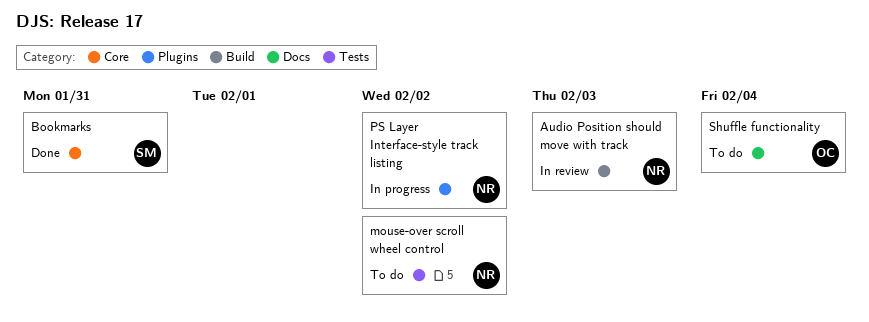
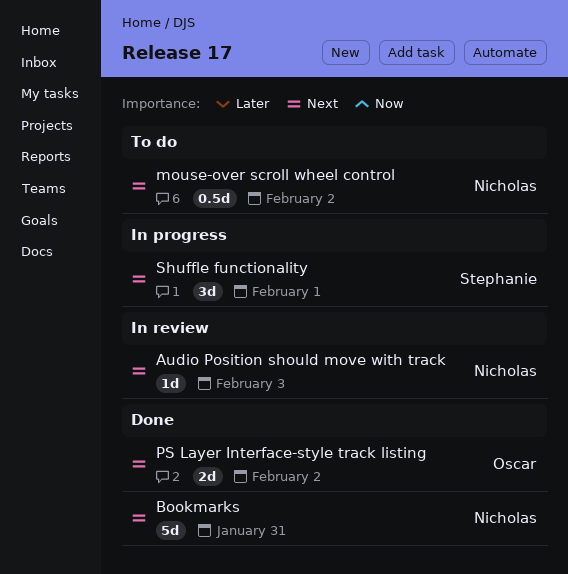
Bookmarks, owner: Stephanie -> Nicholas
PS Layer Interface-style track listing, status: In progress -> Done
PS Layer Interface-style track listing, owner: Nicholas -> Oscar
Shuffle functionality, status: To do -> In progress
Shuffle functionality, owner: Oscar -> Stephanie
Shuffle functionality, due: Feb 4 -> Feb 1

